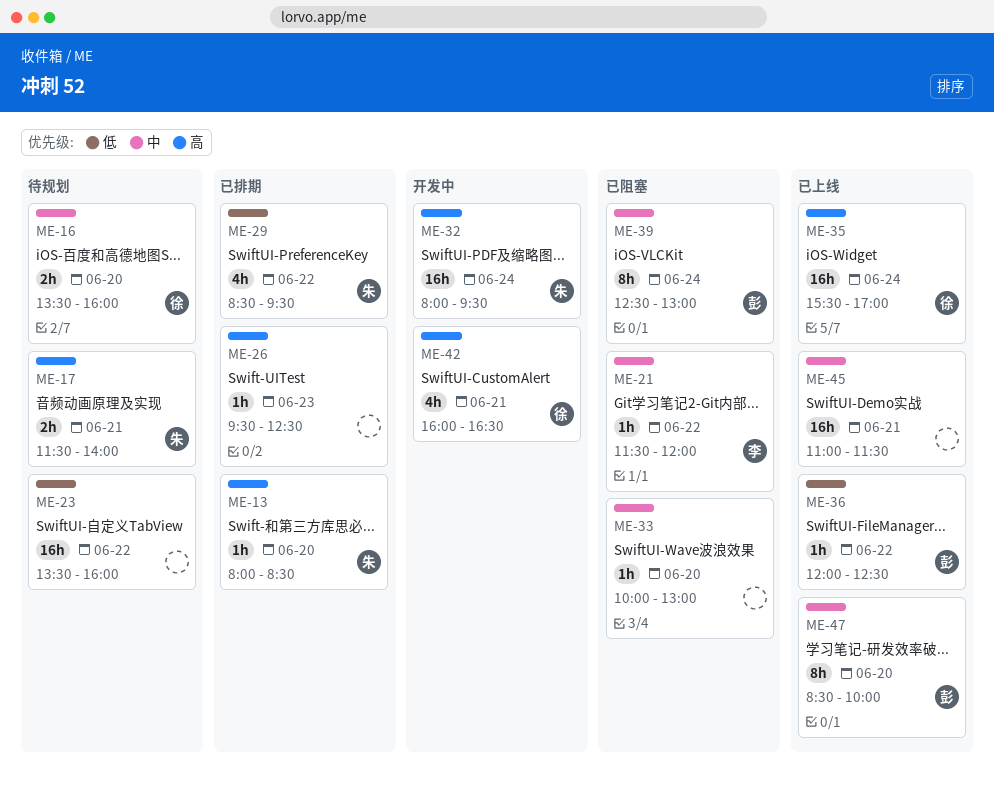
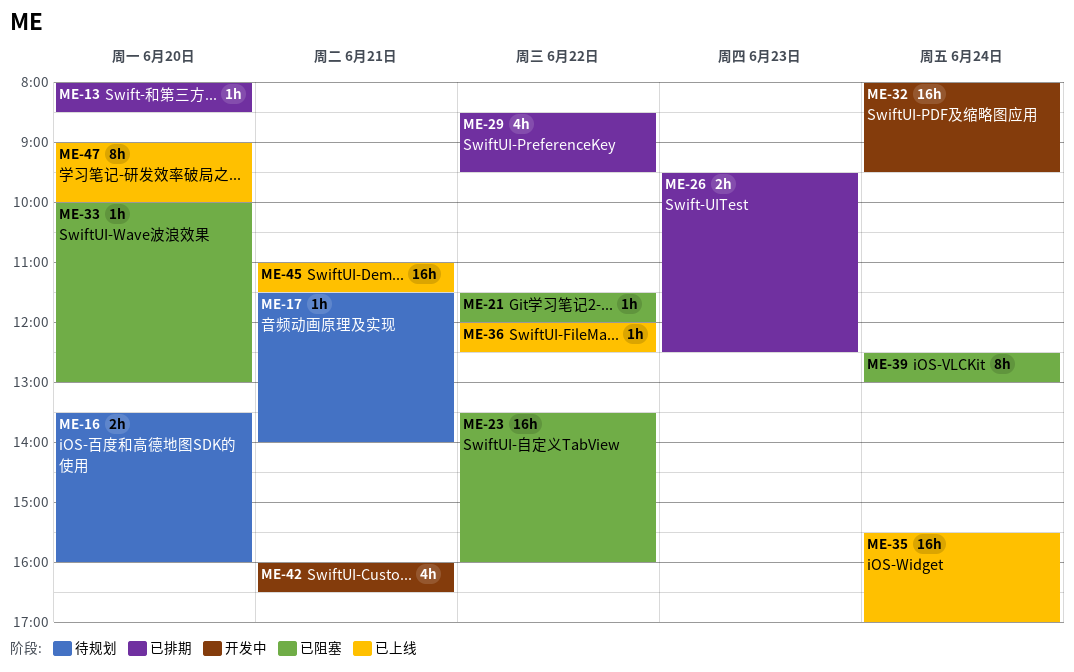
ME-17, estimate: 2h -> 1h
ME-23, status: 待规划 -> 已阻塞
ME-26, estimate: 1h -> 2h
ME-47, begins: 08:30 -> 09:00

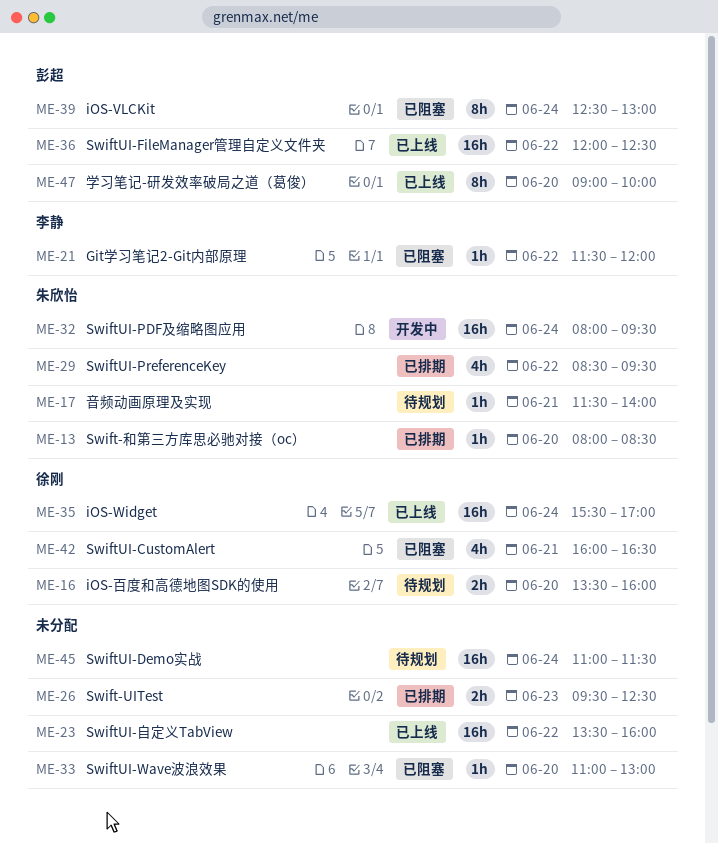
ME-23, status: 已阻塞 -> 已上线
ME-33, begins: 10:00 -> 11:00
ME-36, estimate: 1h -> 16h
ME-42, status: 开发中 -> 已阻塞
ME-45, status: 已上线 -> 待规划
ME-45, day: Jun 21 -> Jun 24

